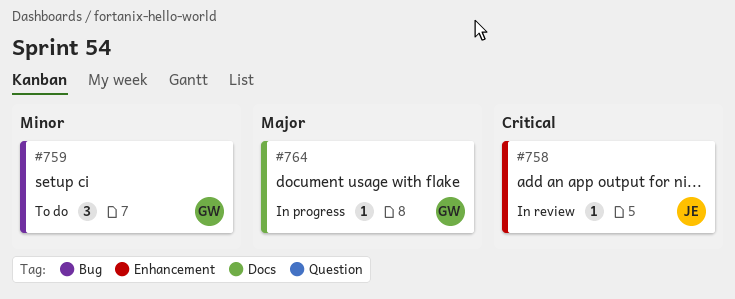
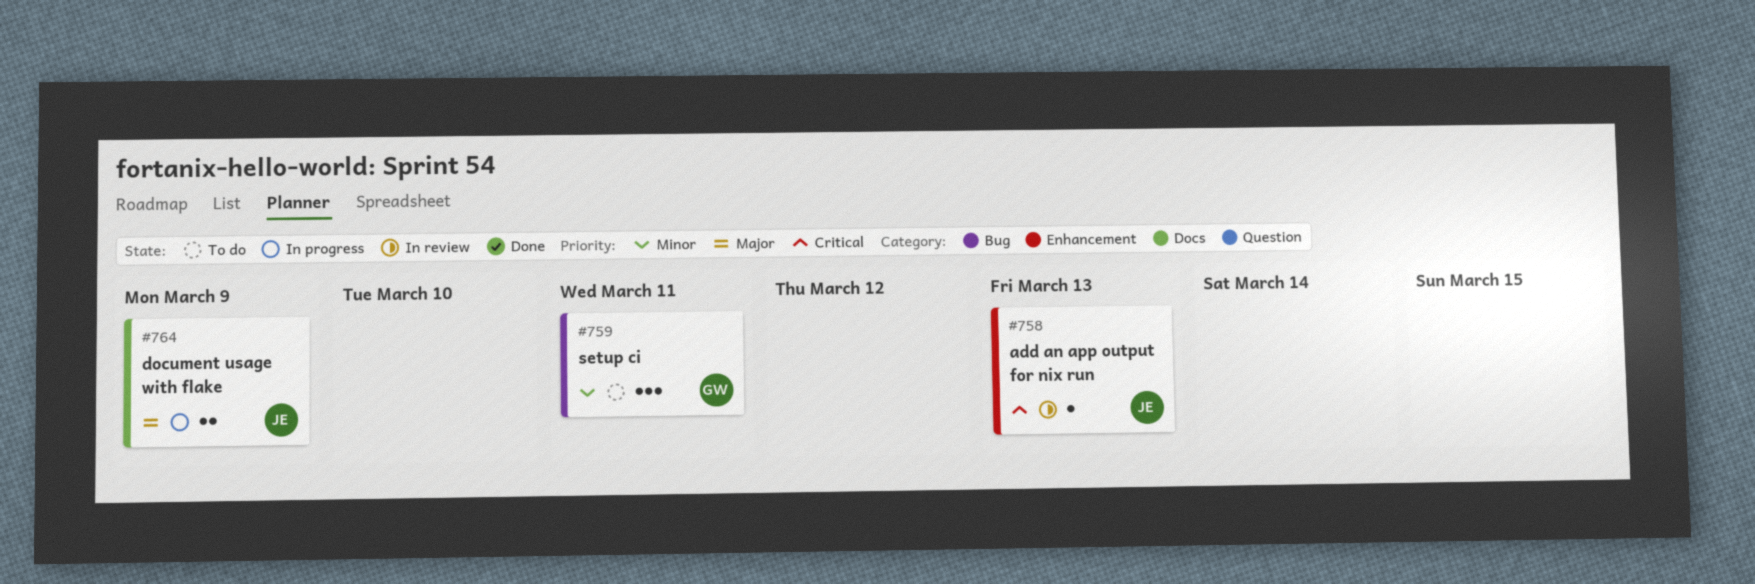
#764, owner: GW -> JE
#764, estimate: 1 -> 2

